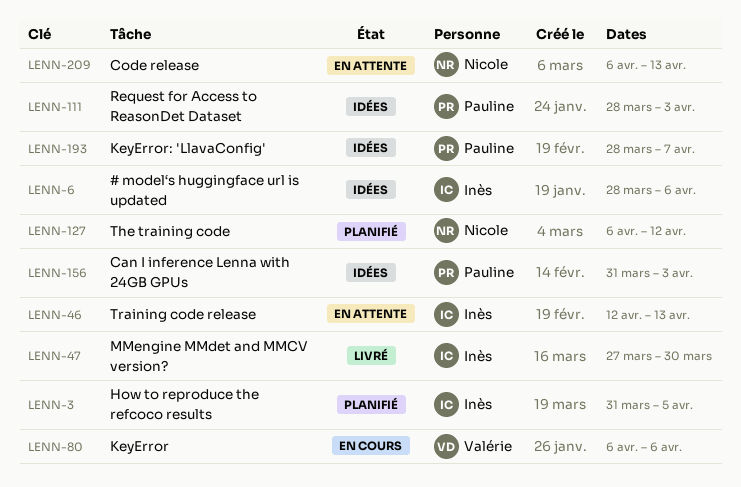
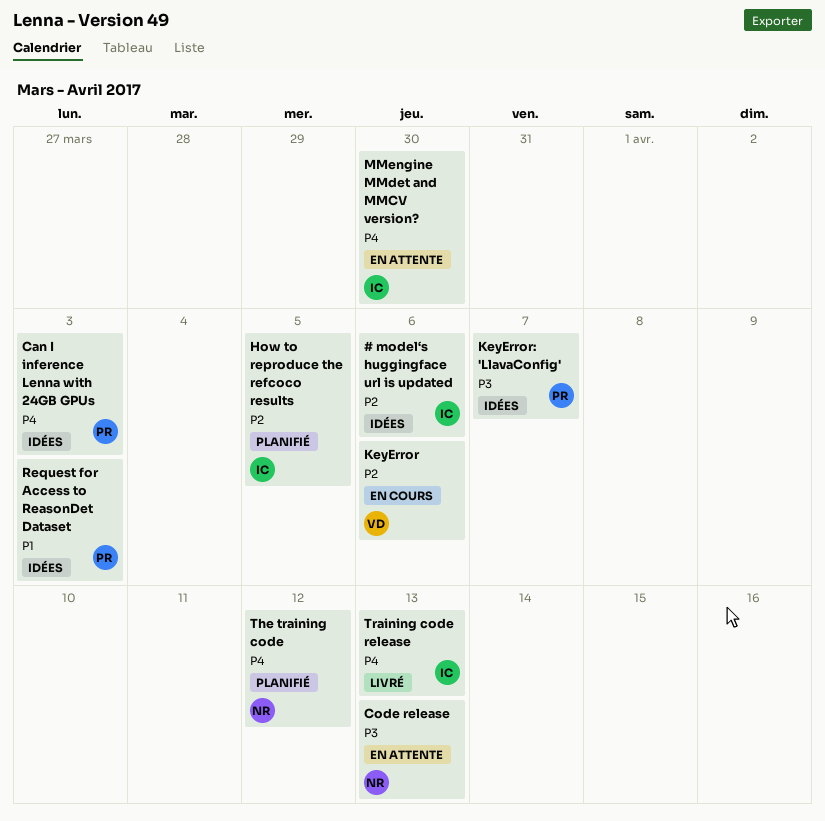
MMengine MMdet and MMCV version?, status: Livré -> En attente
Training code release, status: En attente -> Livré

